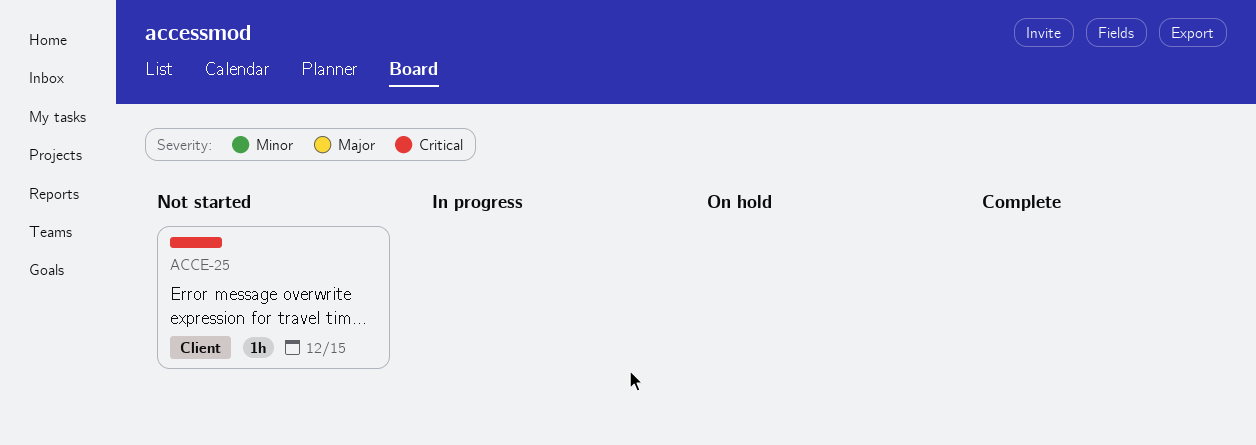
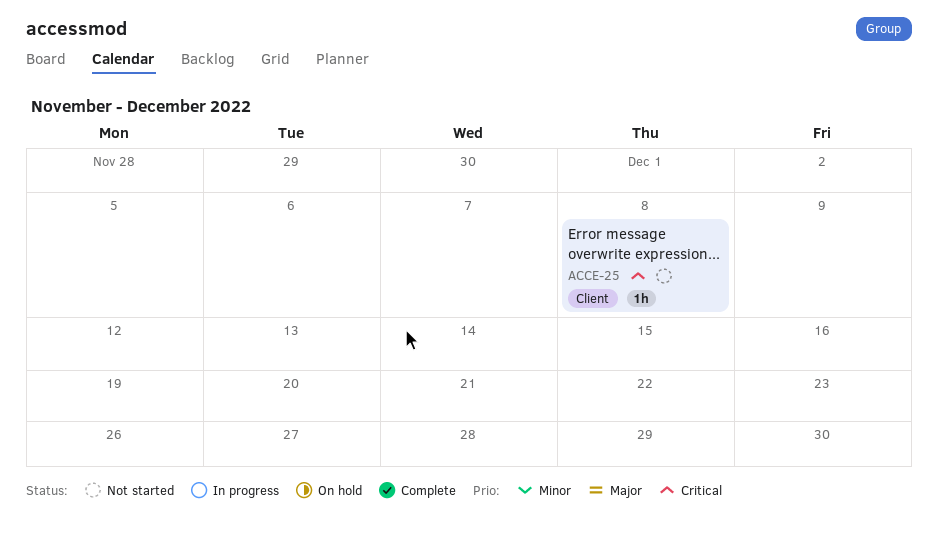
ACCE-25, due: Dec 15 -> Dec 8

